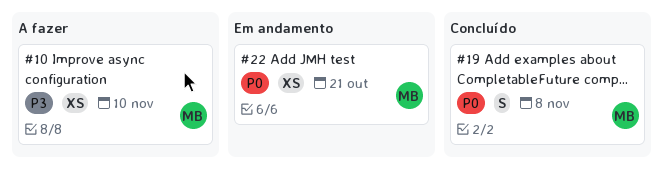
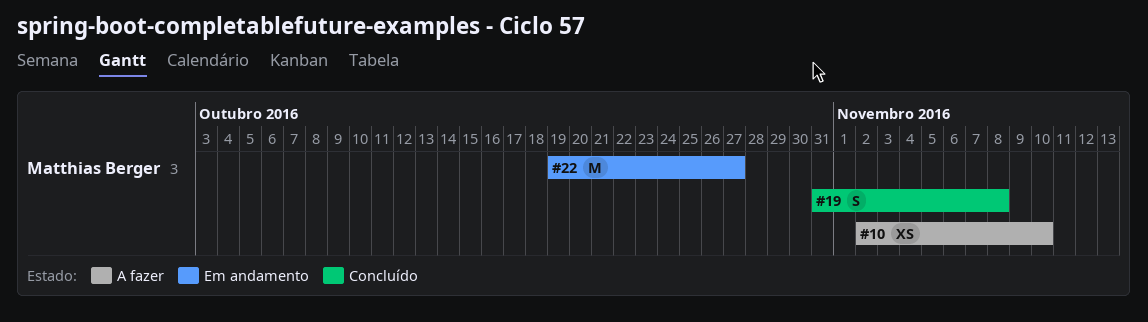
#22, estimate: XS -> M
#22, due: Oct 21 -> Oct 27

